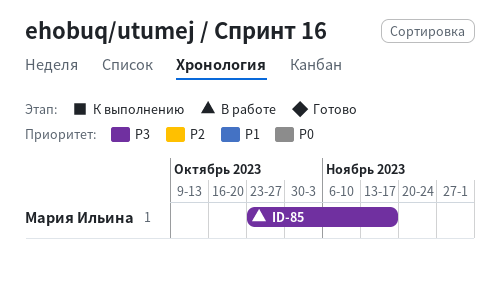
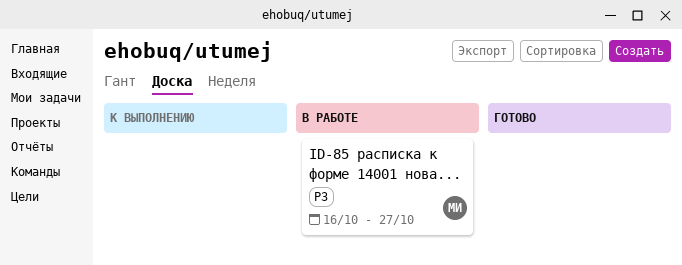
ID-85, start: Oct 23 -> Oct 16
ID-85, due: Nov 17 -> Oct 27

